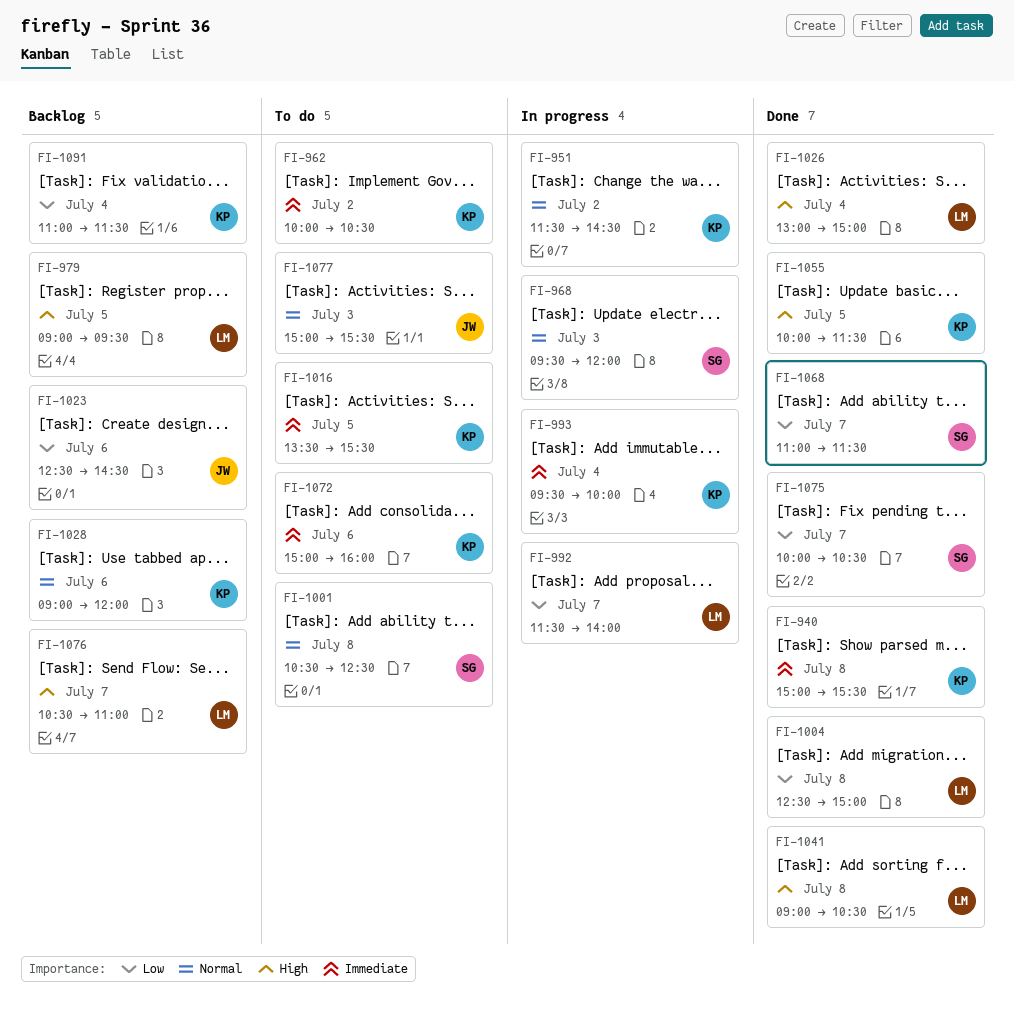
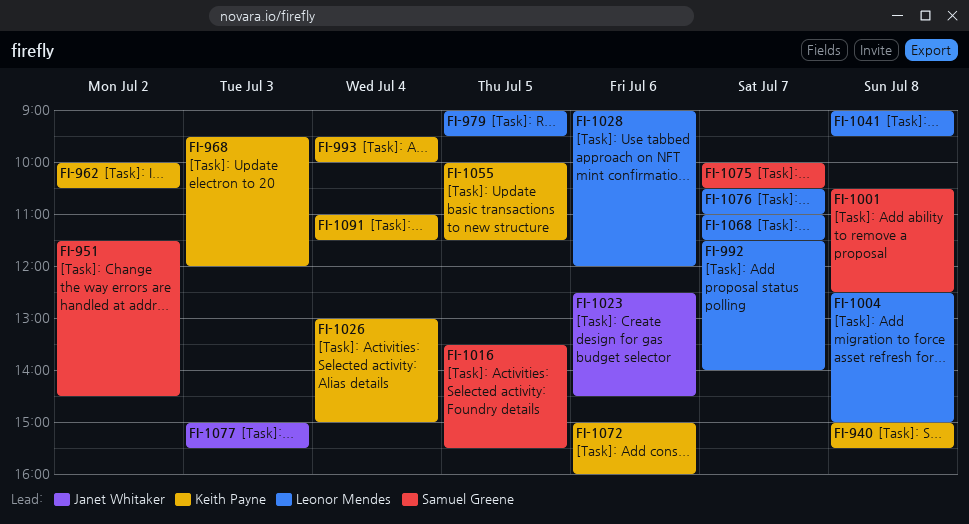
FI-951, owner: Keith Payne -> Samuel Greene
FI-968, owner: Samuel Greene -> Keith Payne
FI-1016, owner: Keith Payne -> Samuel Greene
FI-1026, owner: Leonor Mendes -> Keith Payne
FI-1028, owner: Keith Payne -> Leonor Mendes
FI-1041, ends: 10:30 -> 09:30
FI-1068, owner: Samuel Greene -> Leonor Mendes

